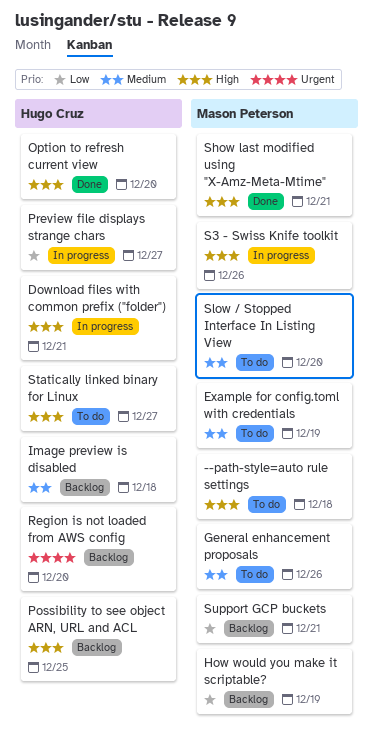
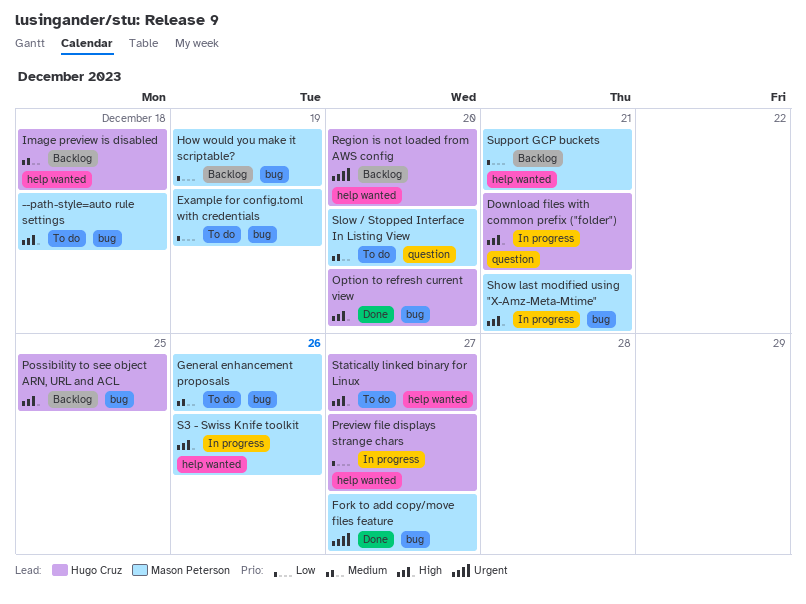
Example for config.toml with credentials, priority: Medium -> Low
Fork to add copy/move files feature: none -> present
Show last modified using "X-Amz-Meta-Mtime", status: Done -> In progress

